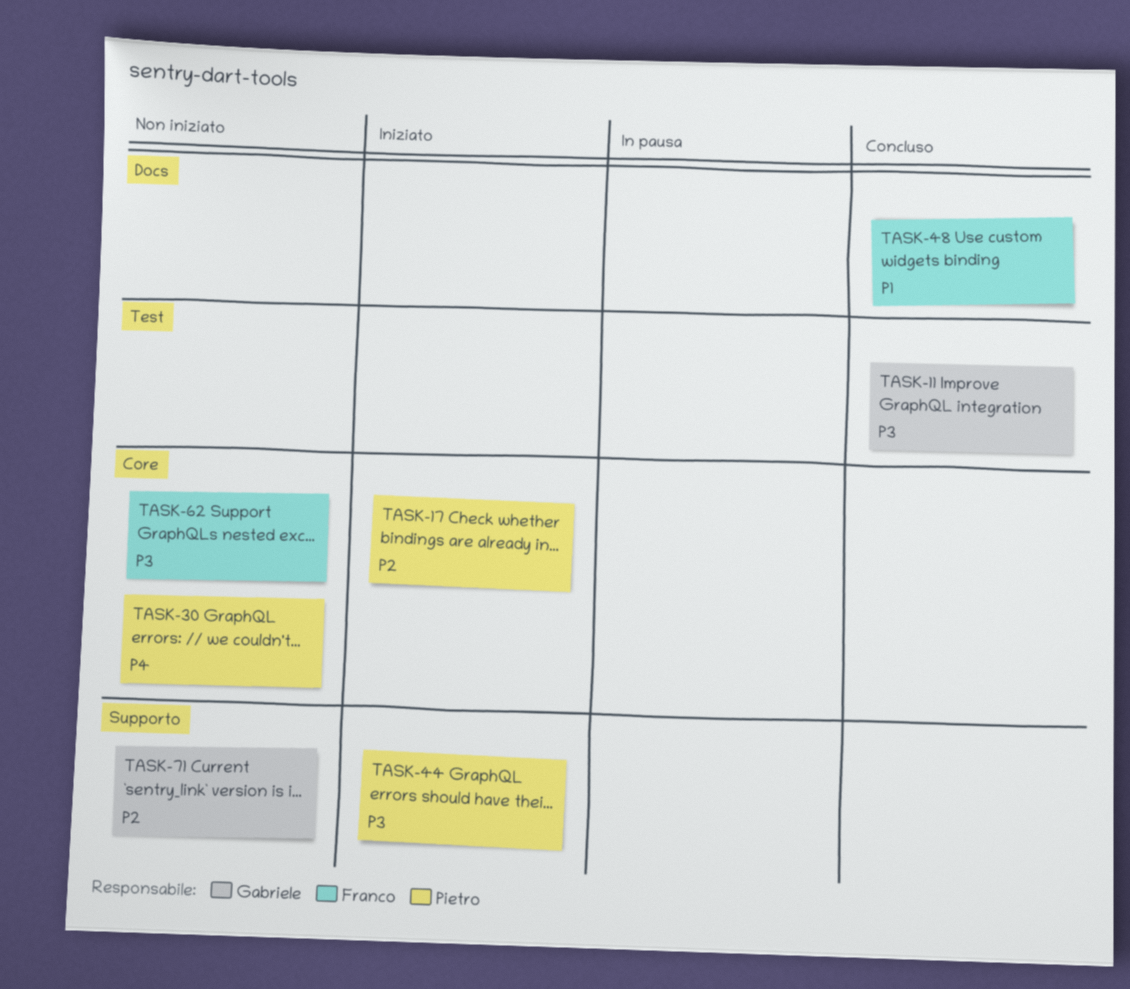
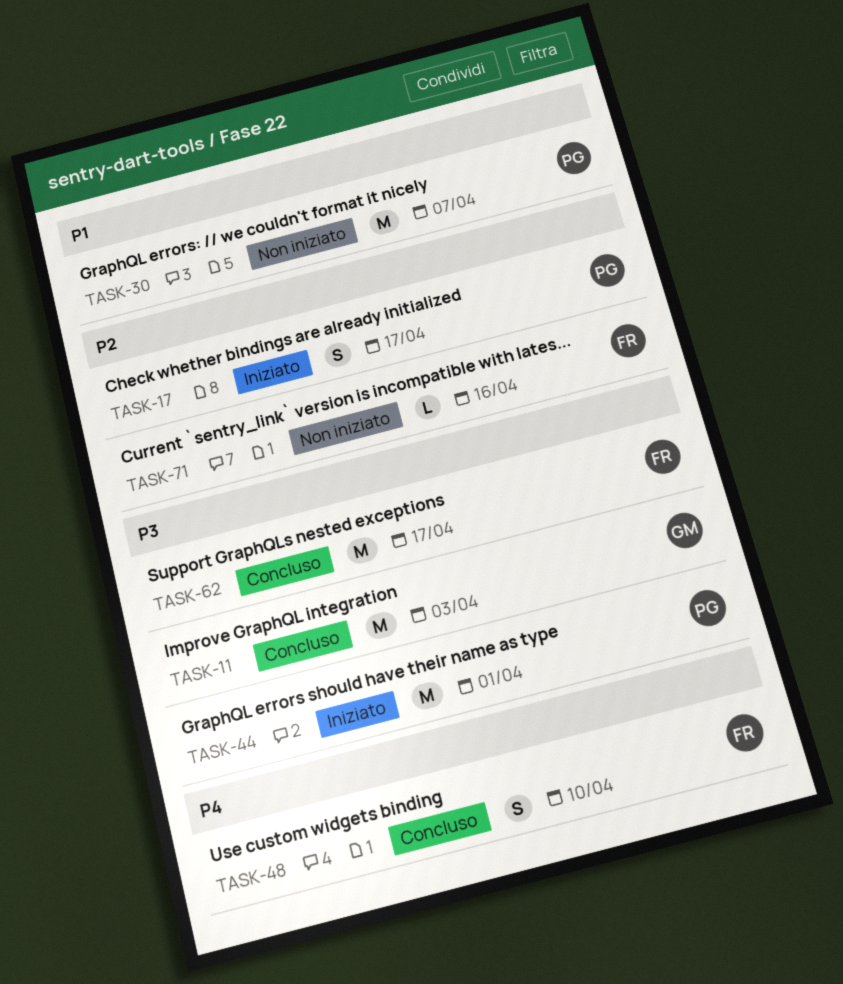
TASK-30, priority: P4 -> P1
TASK-48, priority: P1 -> P4
TASK-62, status: Non iniziato -> Concluso
TASK-71, owner: Gabriele -> Franco

